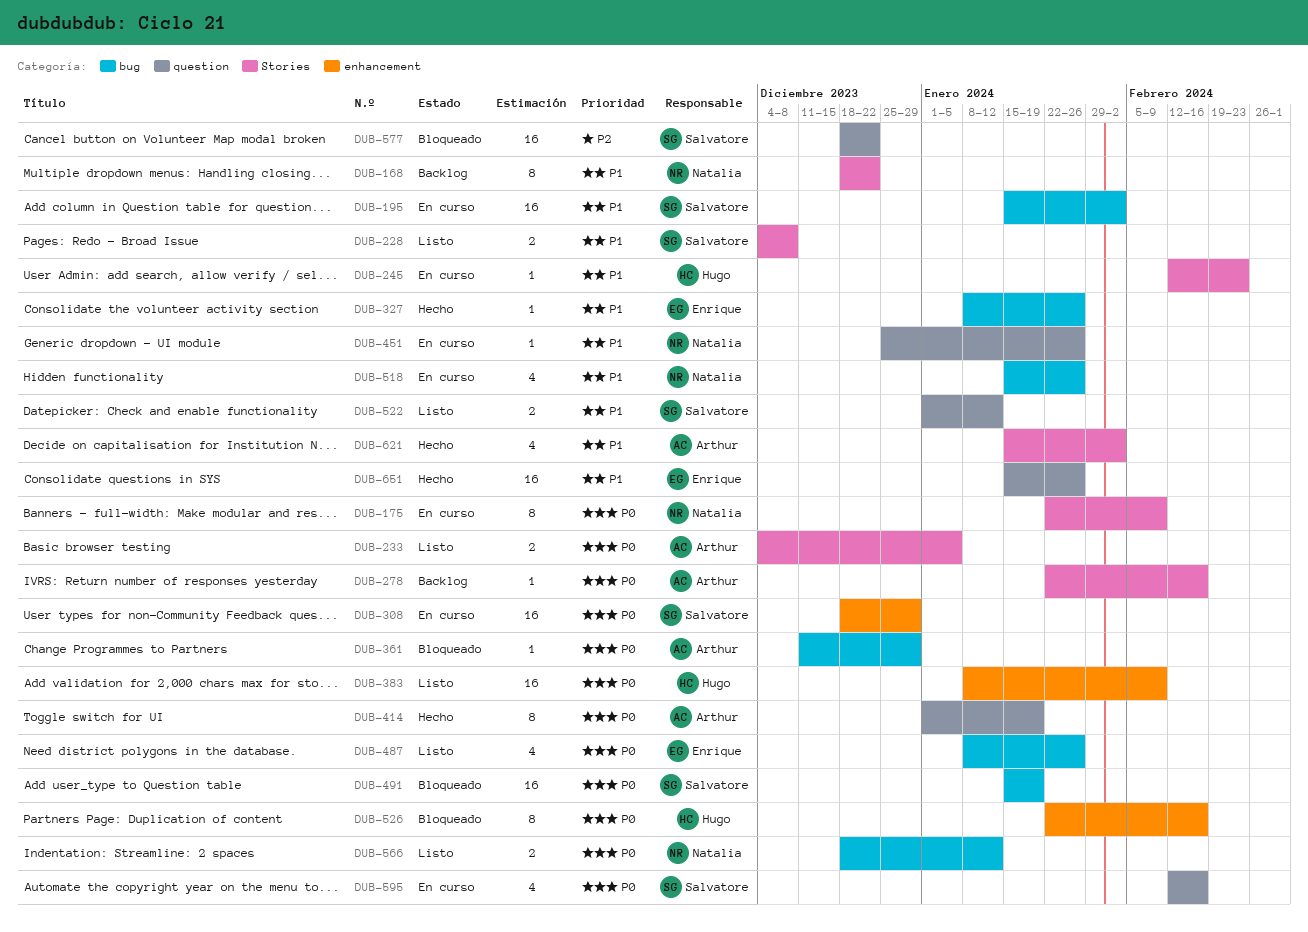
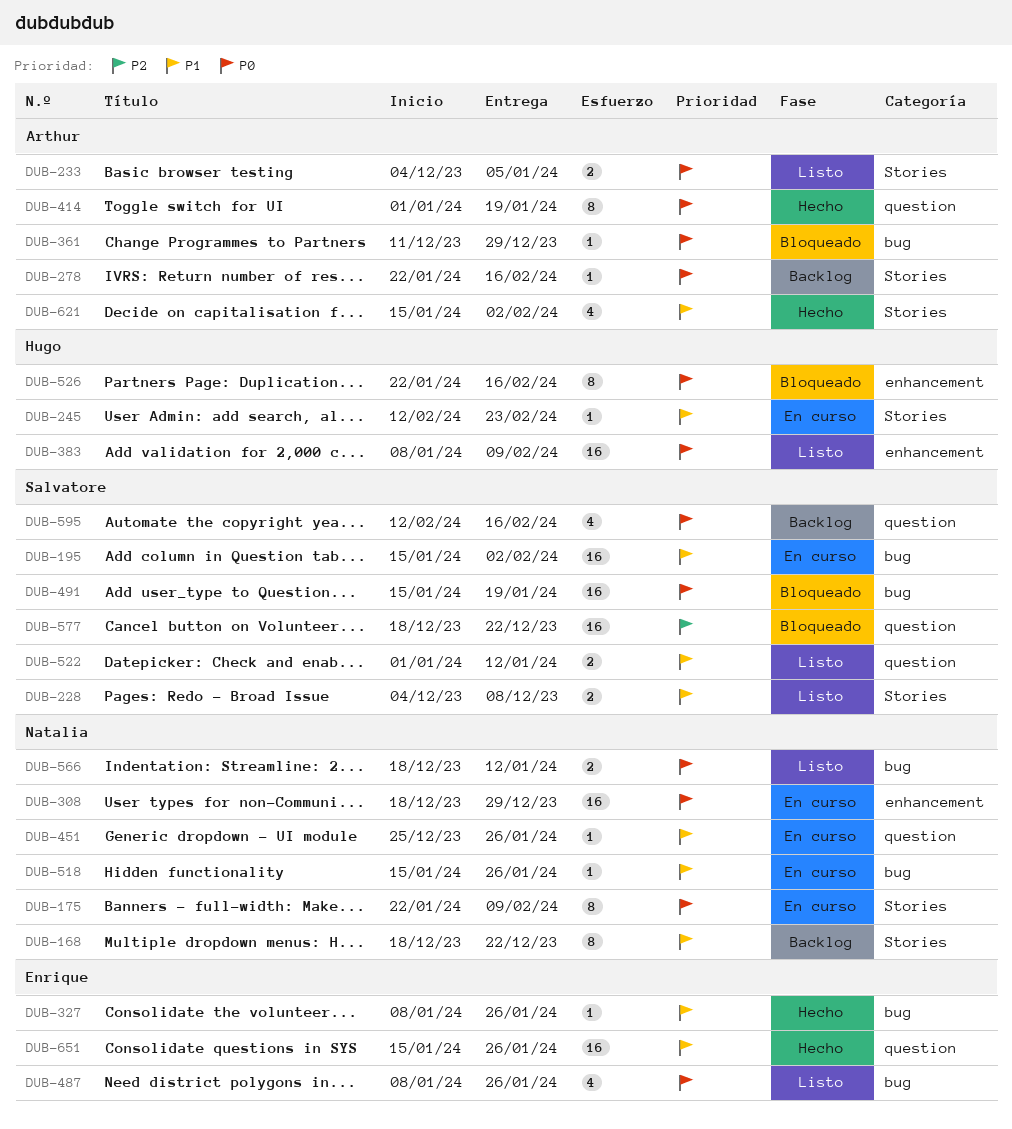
DUB-308, owner: Salvatore -> Natalia
DUB-518, estimate: 4 -> 1
DUB-595, status: En curso -> Backlog

